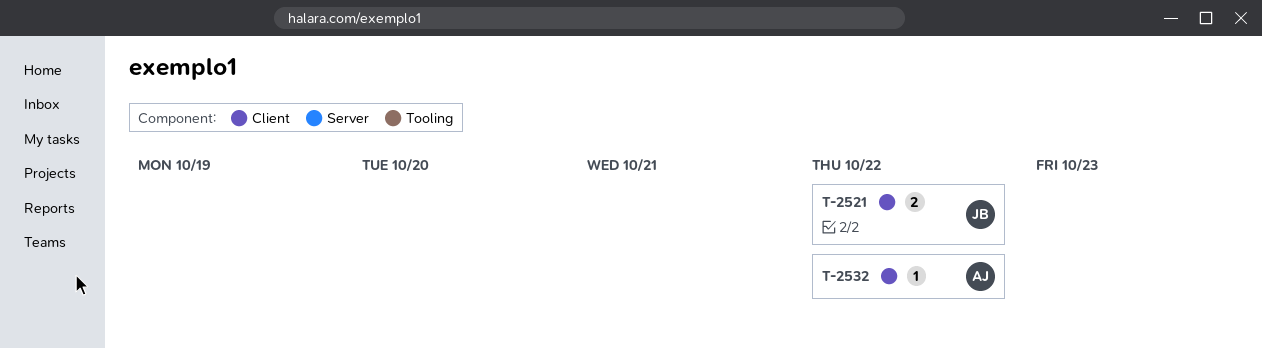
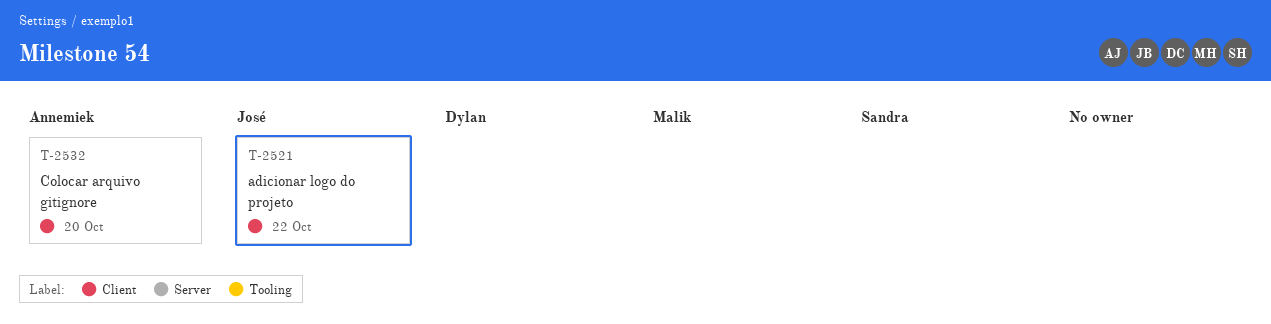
T-2532, due: Oct 22 -> Oct 20

